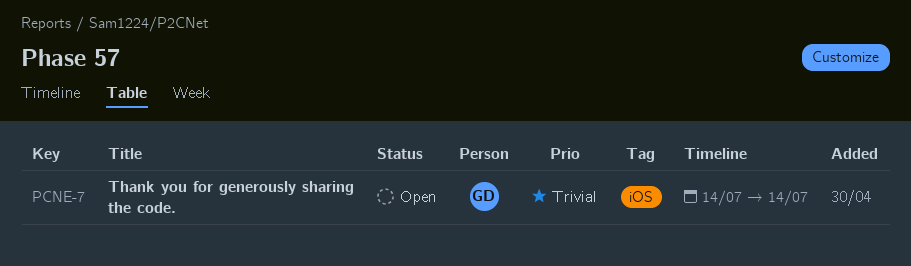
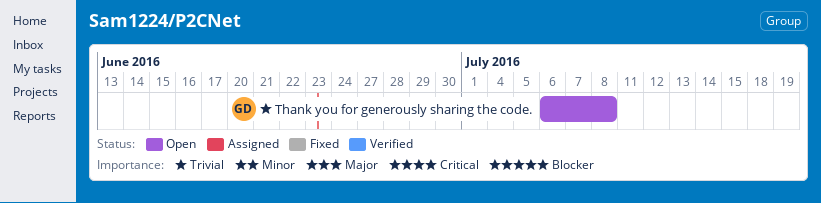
Thank you for generously sharing the code., start: Jul 14 -> Jul 6
Thank you for generously sharing the code., due: Jul 14 -> Jul 8

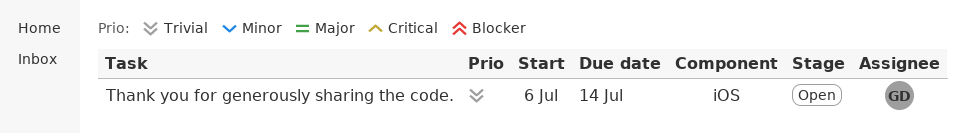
Thank you for generously sharing the code., due: Jul 8 -> Jul 14

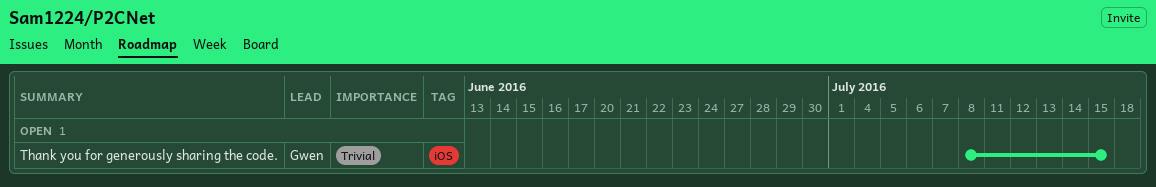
Thank you for generously sharing the code., start: Jul 6 -> Jul 8
Thank you for generously sharing the code., due: Jul 14 -> Jul 15

